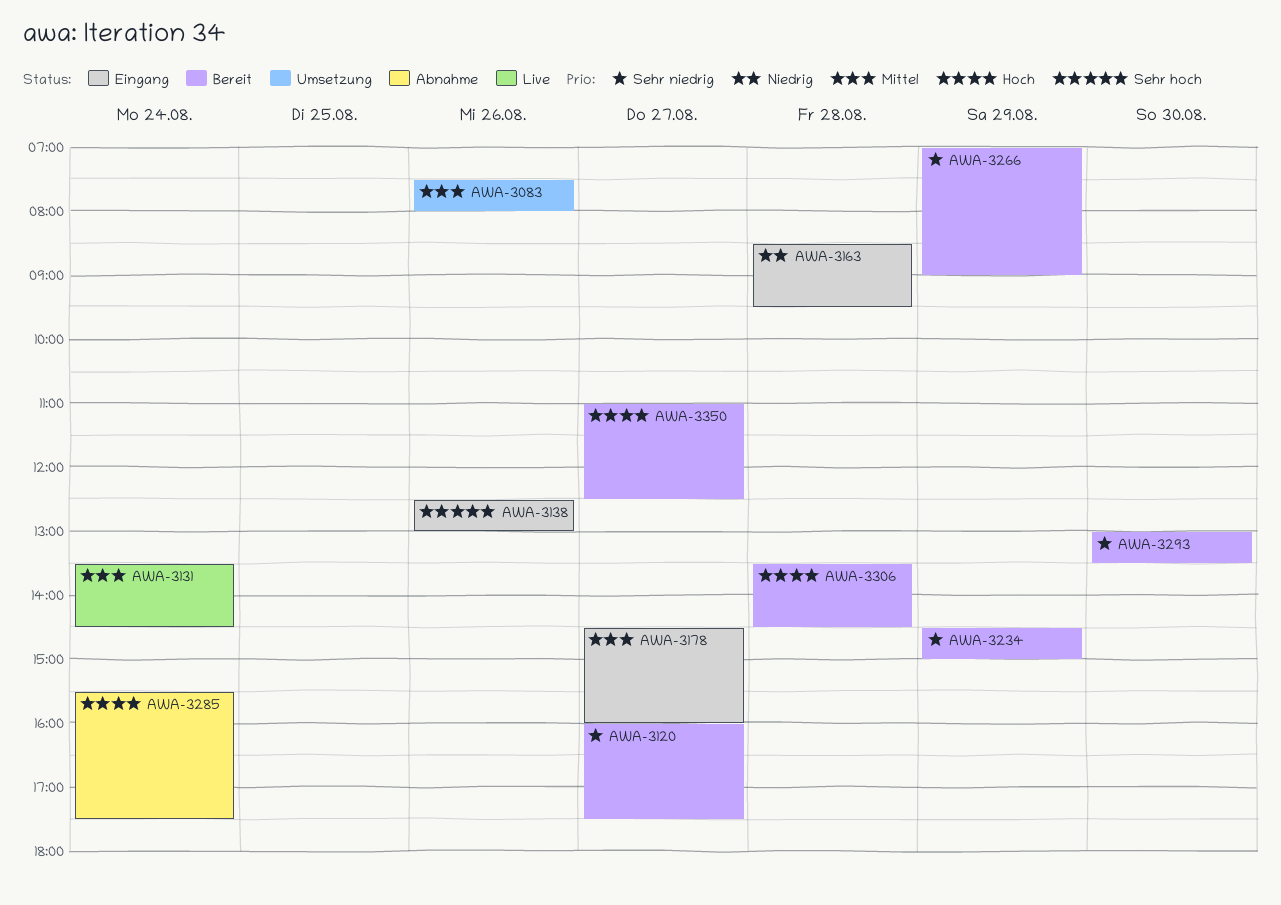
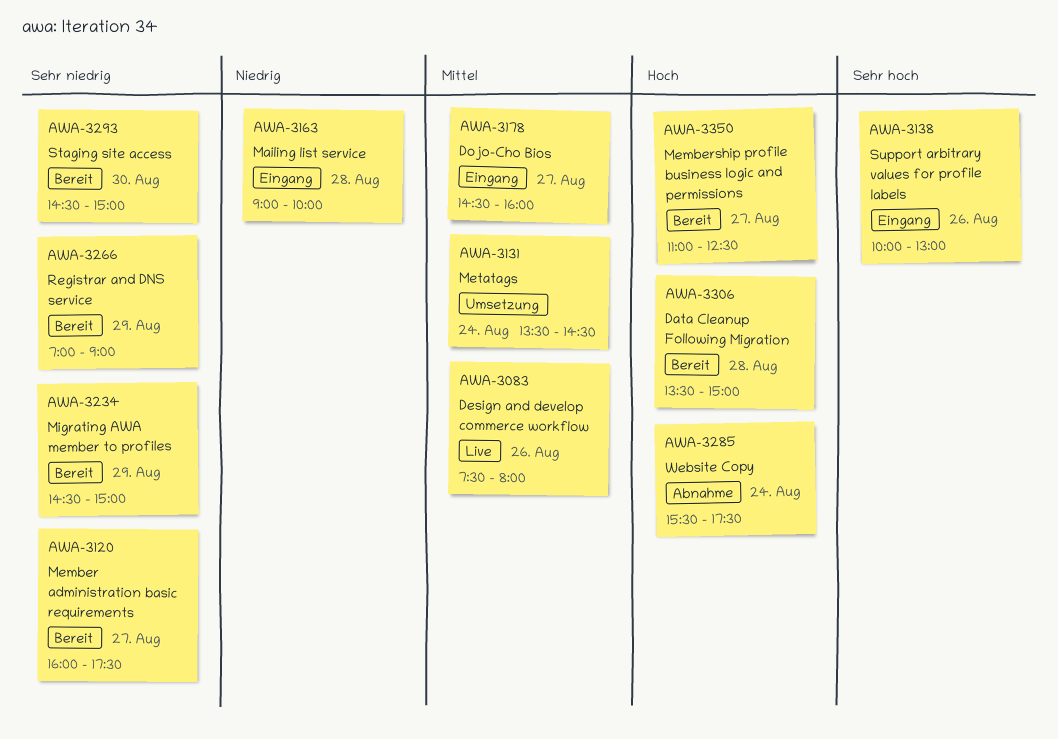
AWA-3083, status: Umsetzung -> Live
AWA-3131, status: Live -> Umsetzung
AWA-3138, begins: 12:30 -> 10:00
AWA-3163, begins: 08:30 -> 09:00
AWA-3163, ends: 09:30 -> 10:00
AWA-3293, begins: 13:00 -> 14:30
AWA-3293, ends: 13:30 -> 15:00
AWA-3306, ends: 14:30 -> 15:00

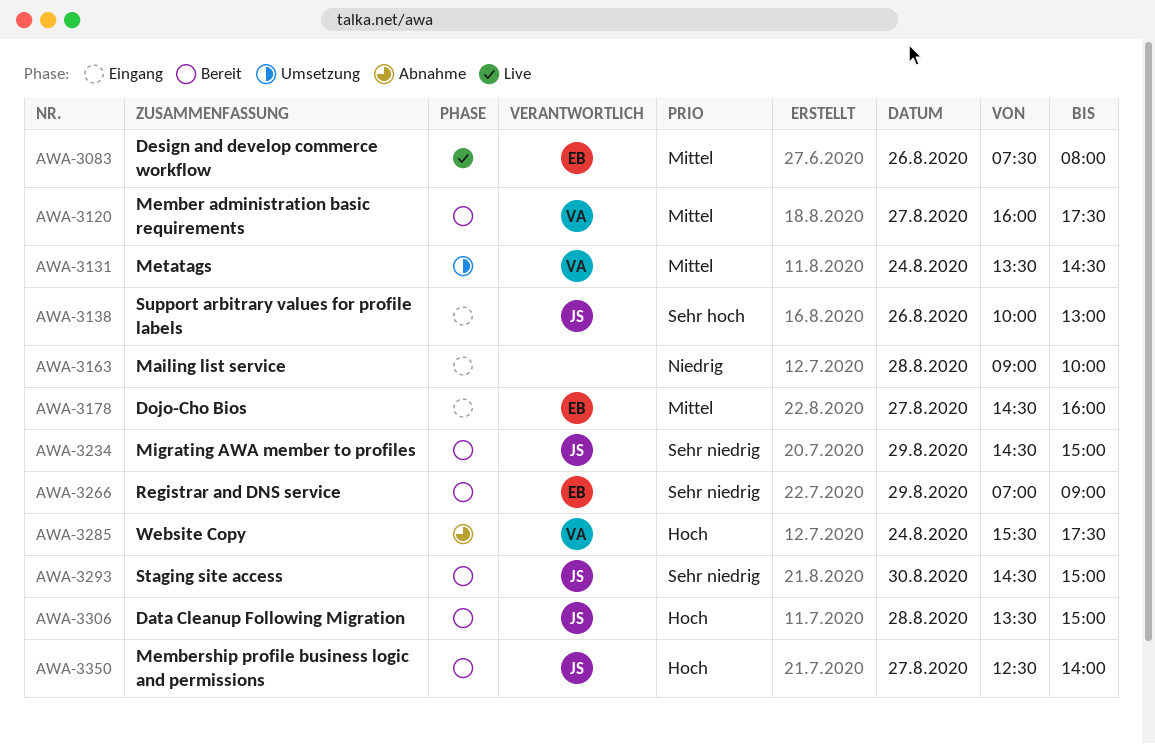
AWA-3120, priority: Sehr niedrig -> Mittel
AWA-3350, begins: 11:00 -> 12:30
AWA-3350, ends: 12:30 -> 14:00

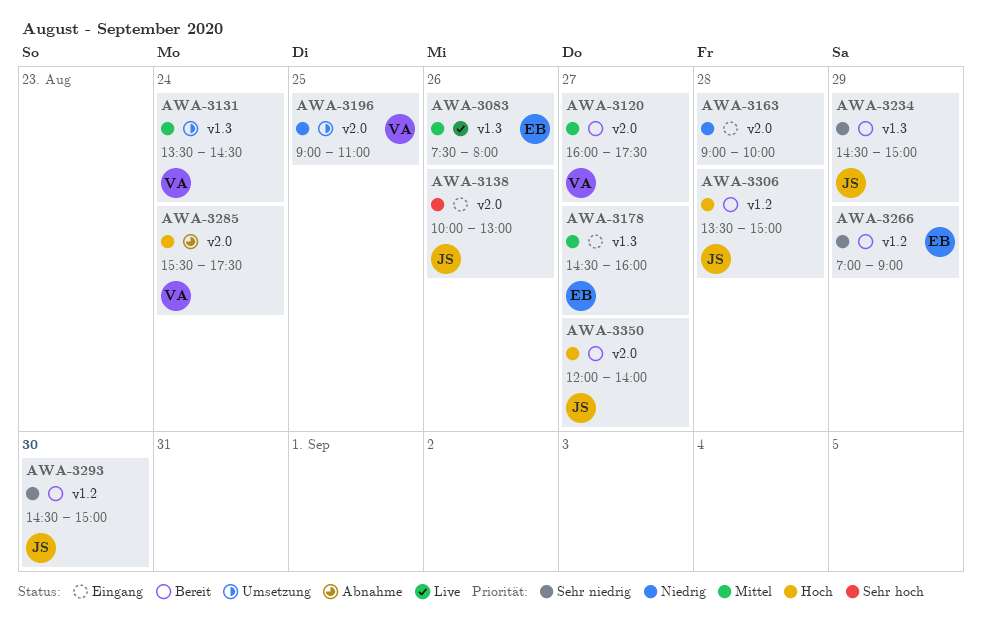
AWA-3196: none -> present
AWA-3350, begins: 12:30 -> 12:00

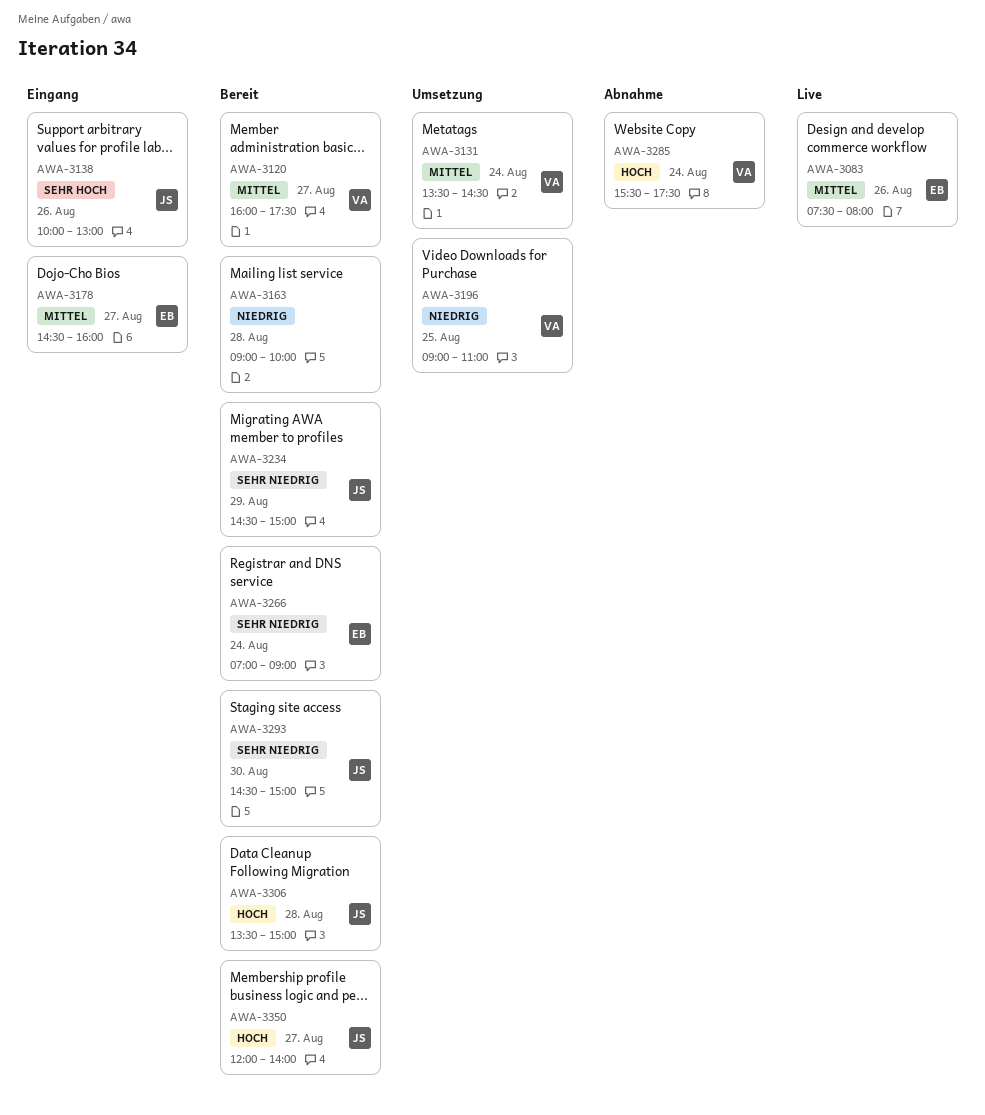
AWA-3163, status: Eingang -> Bereit
AWA-3266, day: Aug 29 -> Aug 24

